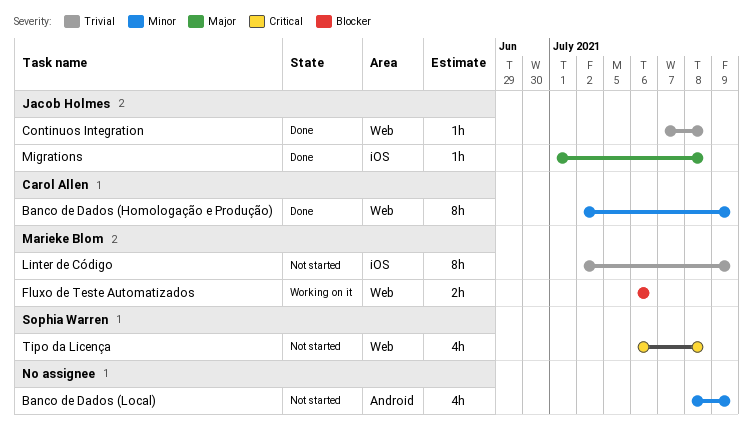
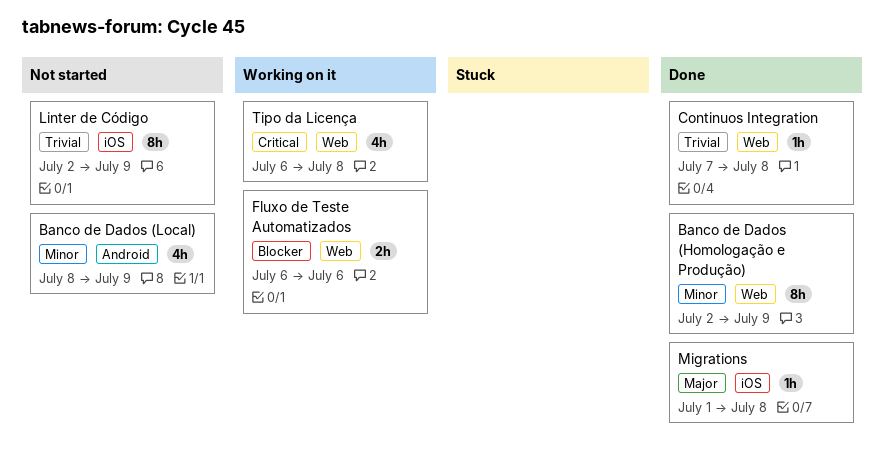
Tipo da Licença, status: Not started -> Working on it

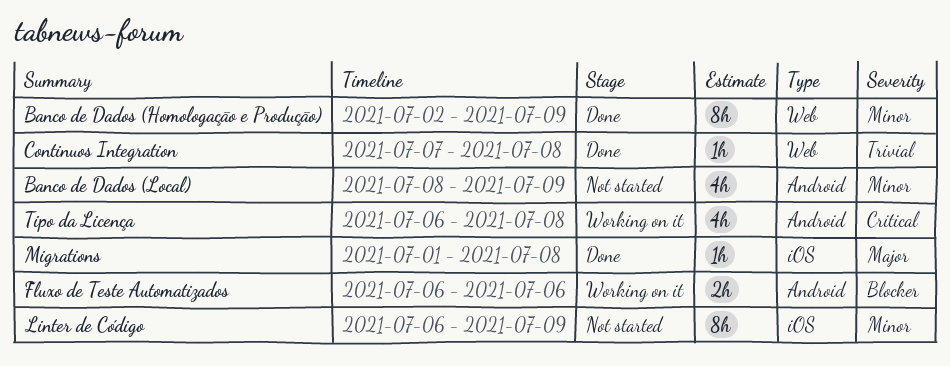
Fluxo de Teste Automatizados, label: Web -> Android
Linter de Código, priority: Trivial -> Minor
Linter de Código, start: Jul 2 -> Jul 6
Tipo da Licença, label: Web -> Android

